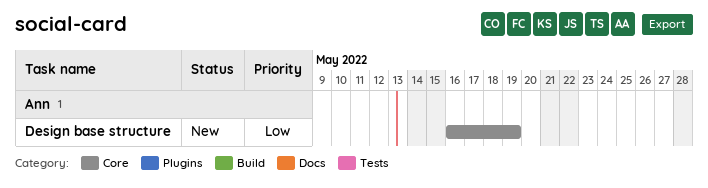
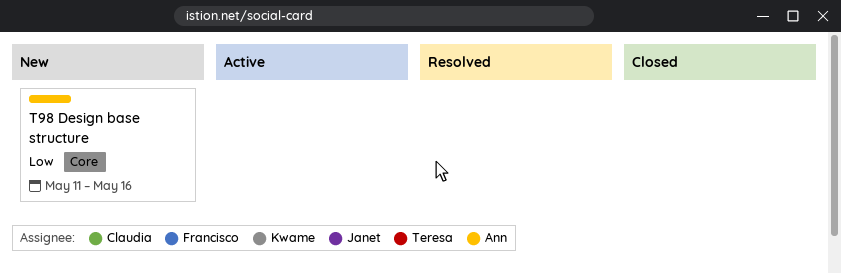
Design base structure, start: May 16 -> May 11
Design base structure, due: May 19 -> May 16

